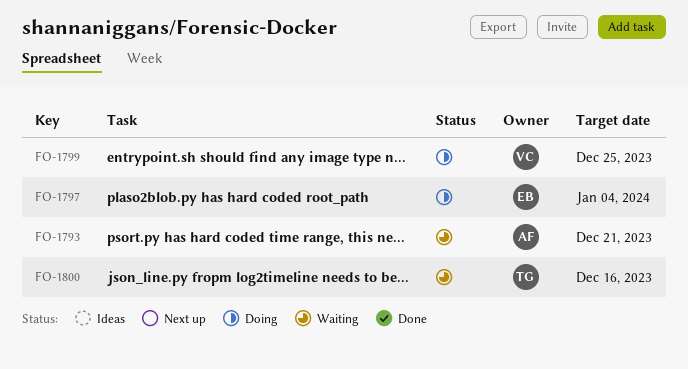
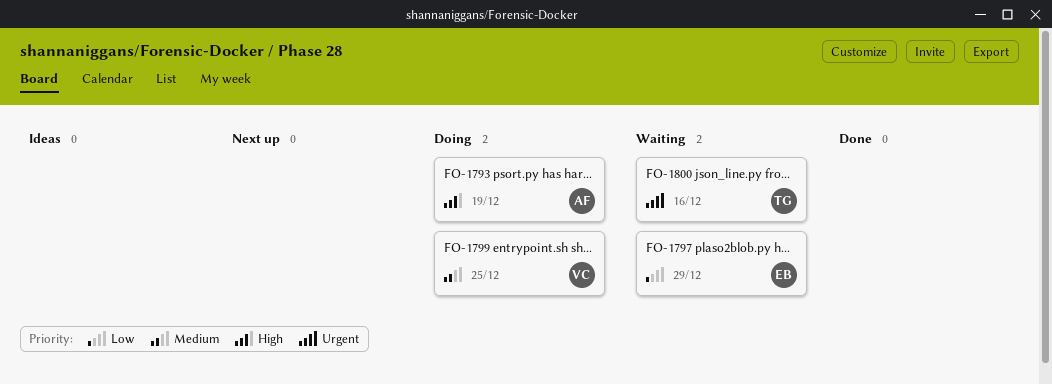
FO-1793, status: Waiting -> Doing
FO-1793, due: Dec 21 -> Dec 19
FO-1797, status: Doing -> Waiting
FO-1797, due: Jan 4 -> Dec 29

